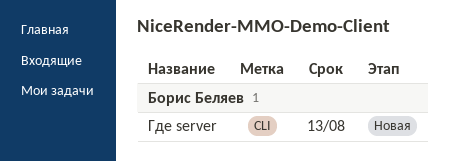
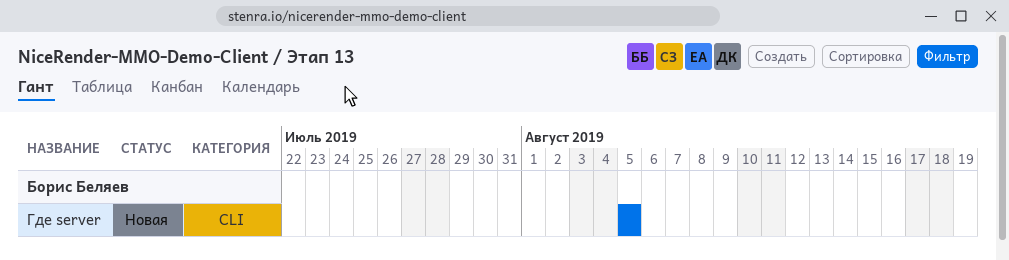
Где server, due: Aug 13 -> Aug 5

